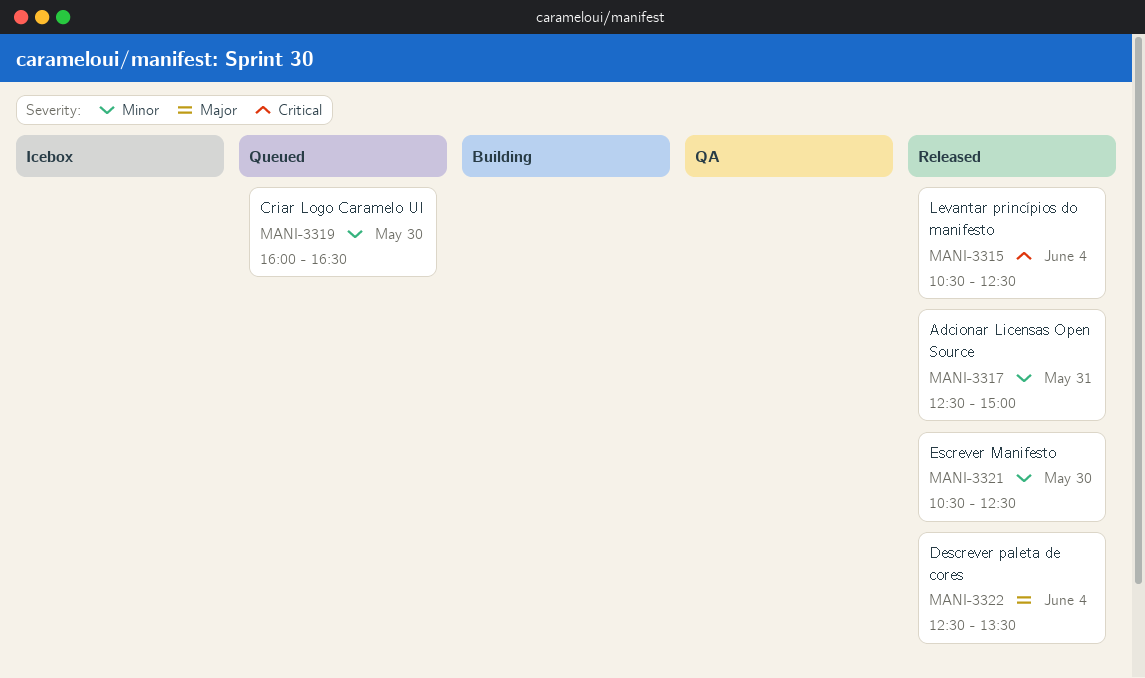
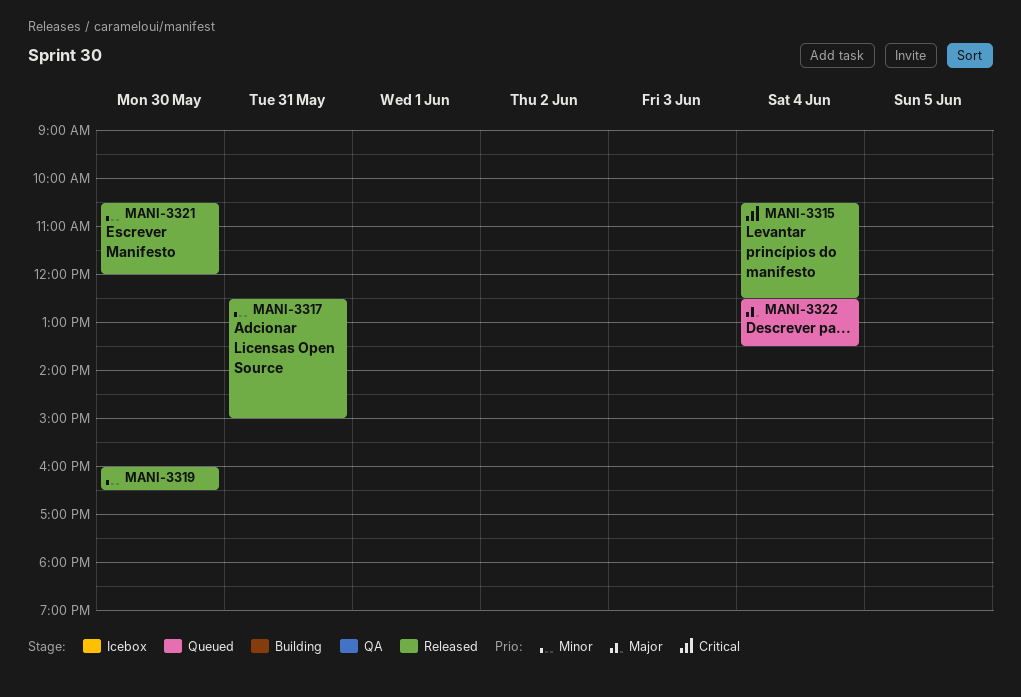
MANI-3319, status: Queued -> Released
MANI-3321, ends: 12:30 -> 12:00
MANI-3322, status: Released -> Queued

